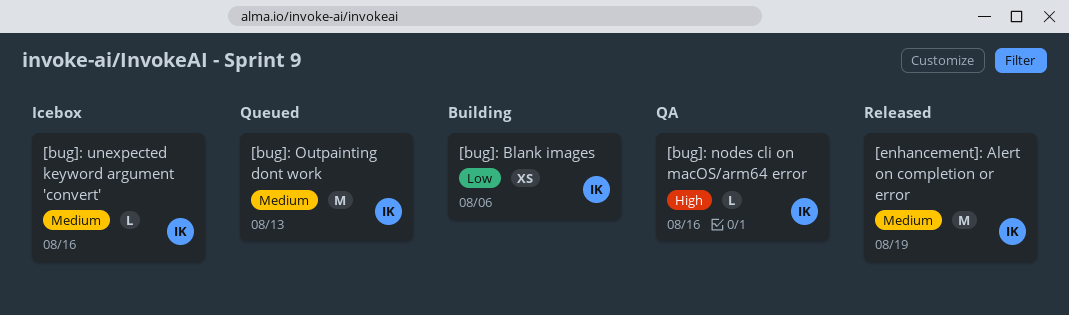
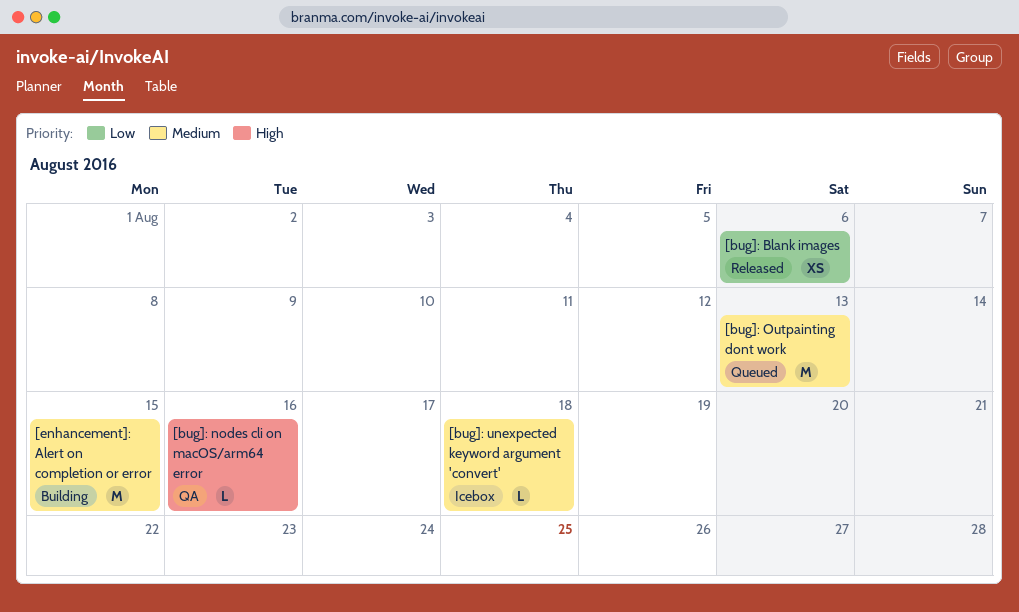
[bug]: Blank images, status: Building -> Released
[bug]: unexpected keyword argument 'convert', due: Aug 16 -> Aug 18
[enhancement]: Alert on completion or error, status: Released -> Building
[enhancement]: Alert on completion or error, due: Aug 19 -> Aug 15

